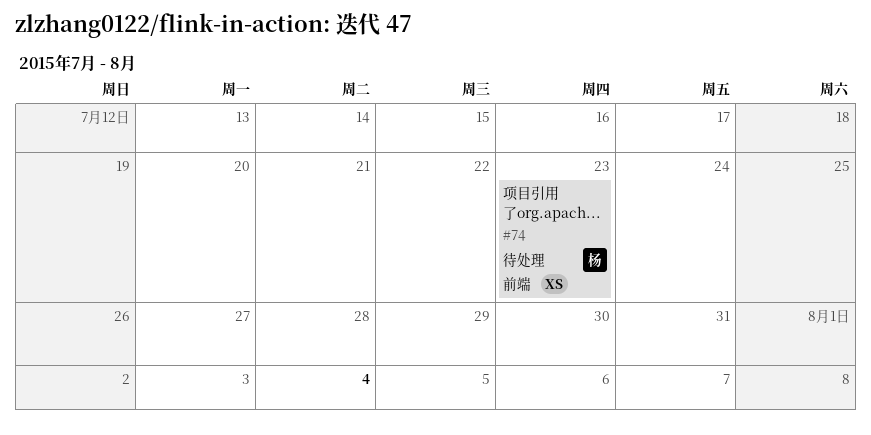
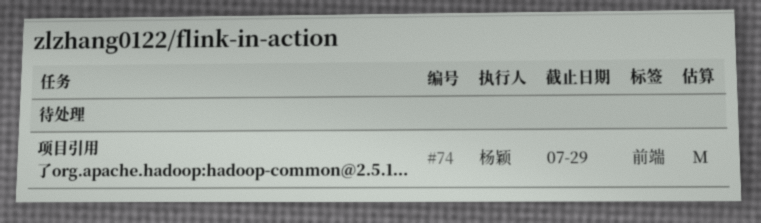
#74, estimate: XS -> M
#74, due: Jul 23 -> Jul 29

